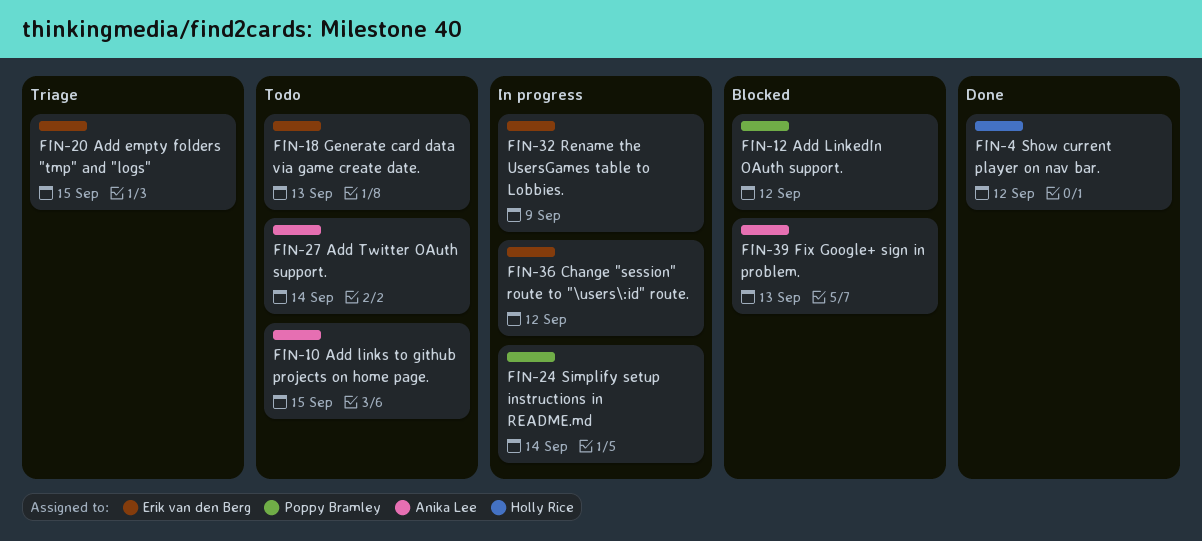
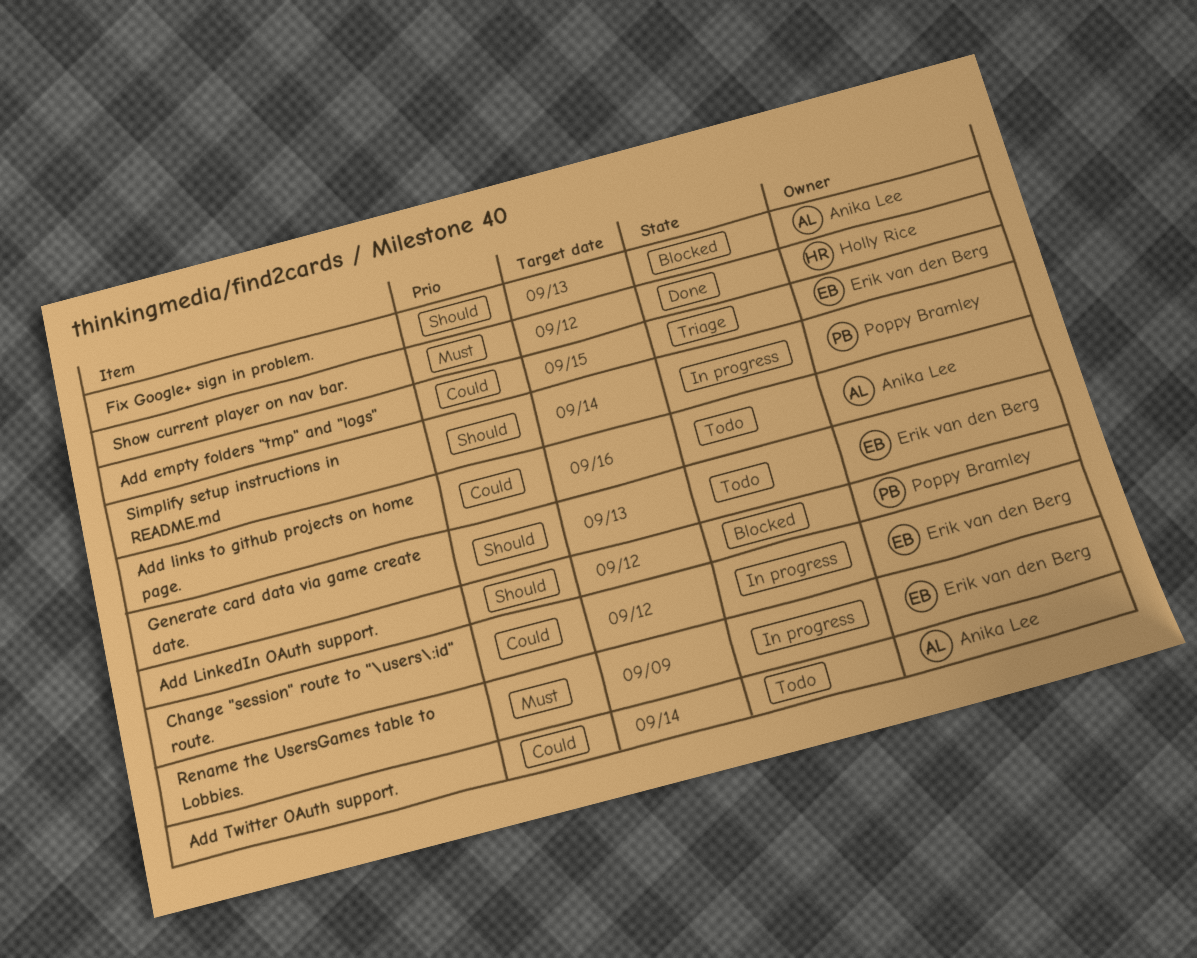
Add links to github projects on home page., due: Sep 15 -> Sep 16

